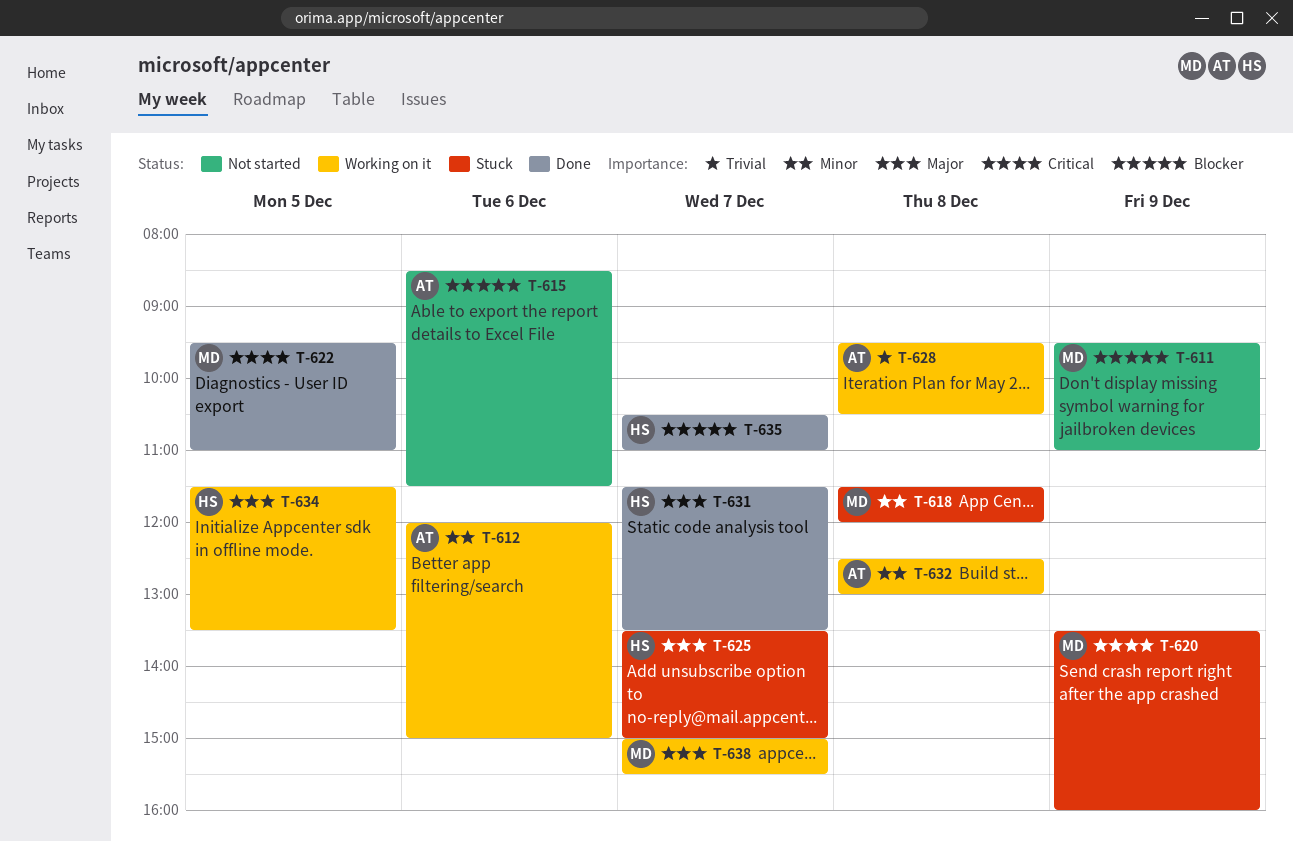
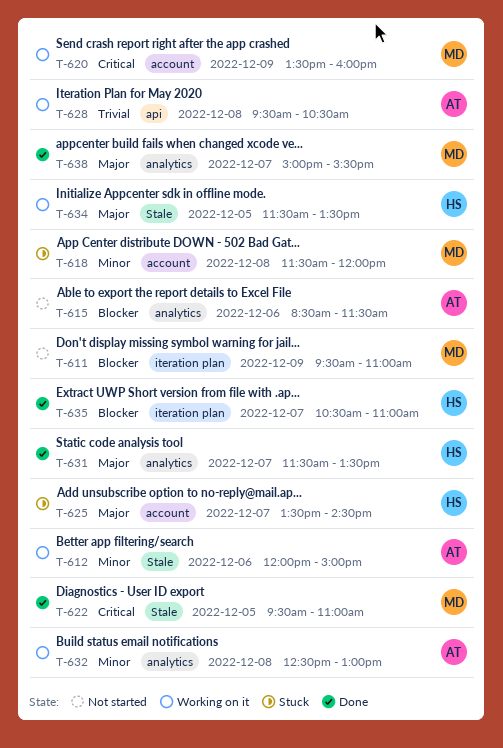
T-620, status: Stuck -> Working on it
T-625, ends: 15:00 -> 14:30
T-638, status: Working on it -> Done

